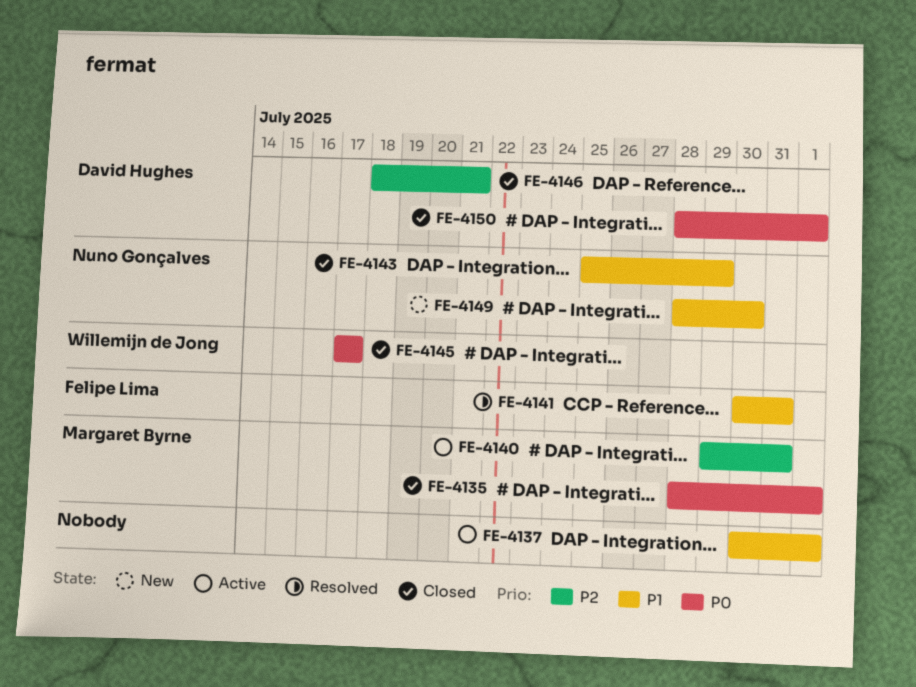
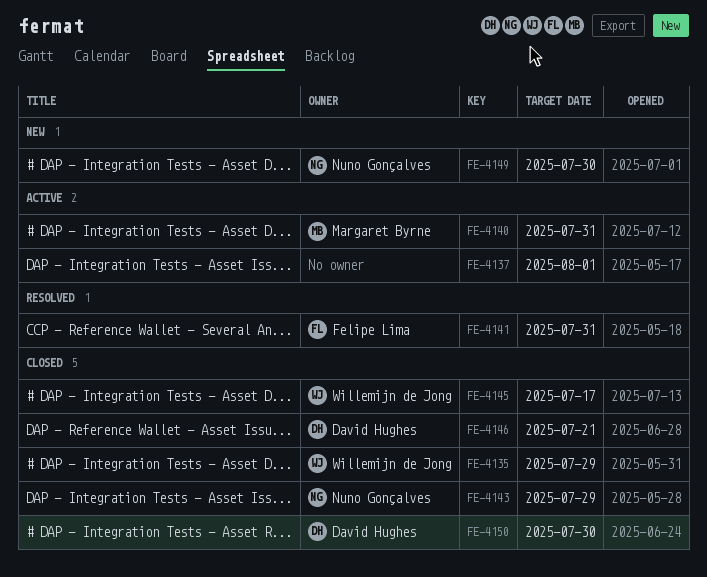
FE-4135, owner: Margaret Byrne -> Willemijn de Jong
FE-4135, due: Aug 1 -> Jul 29
FE-4150, due: Aug 1 -> Jul 30

